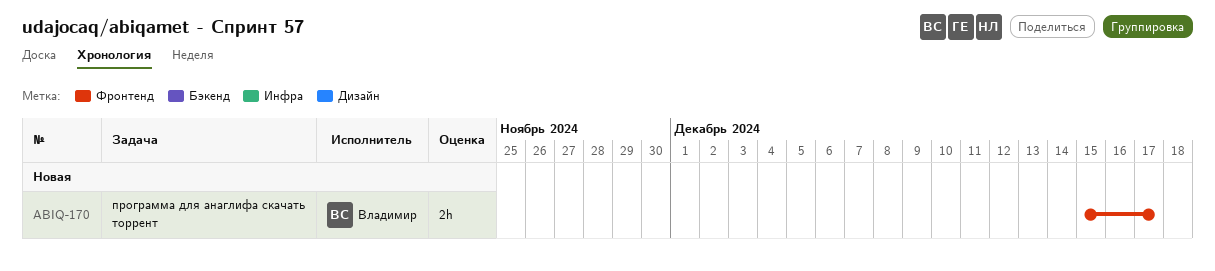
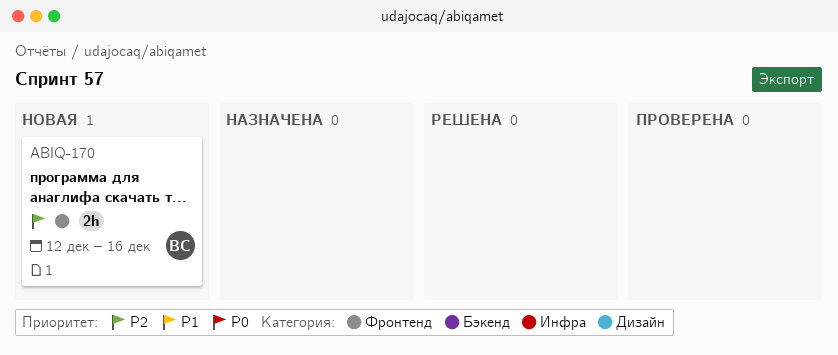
ABIQ-170, start: Dec 15 -> Dec 12
ABIQ-170, due: Dec 17 -> Dec 16

